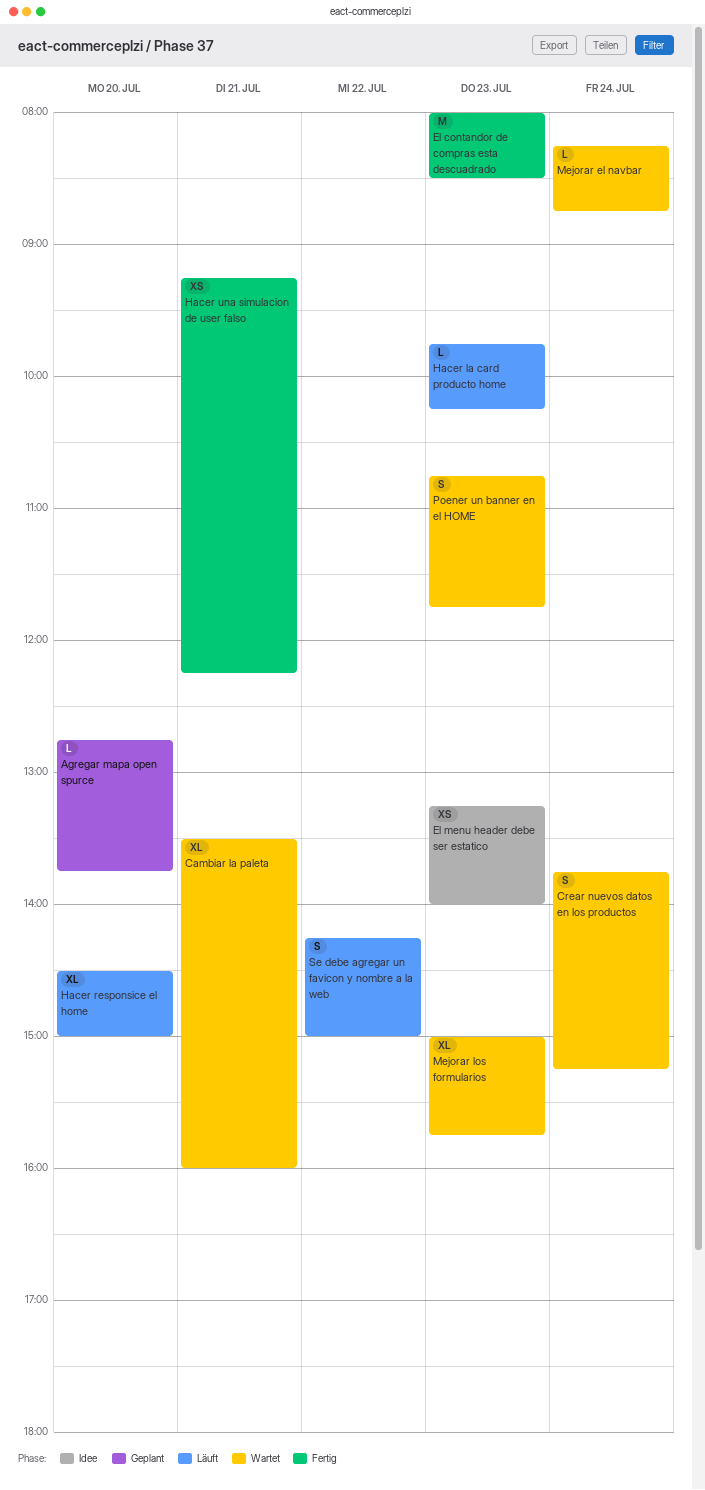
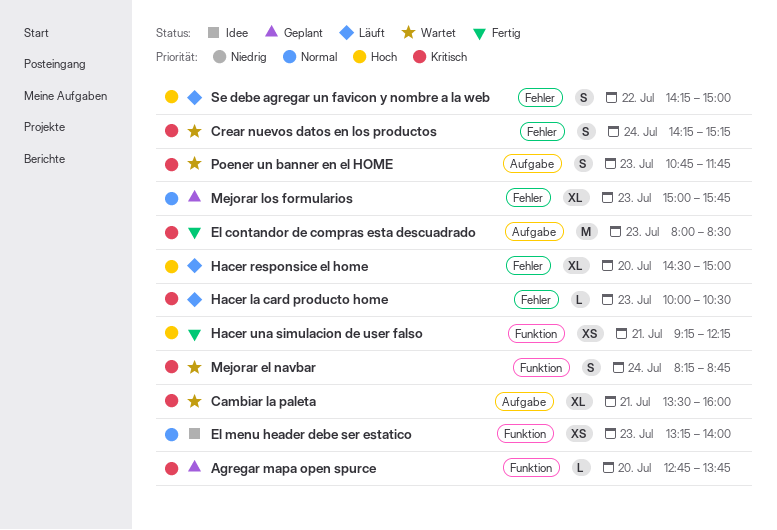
Crear nuevos datos en los productos, begins: 13:45 -> 14:15
Hacer la card producto home, begins: 09:45 -> 10:00
Hacer la card producto home, ends: 10:15 -> 10:30
Mejorar el navbar, estimate: L -> S
Mejorar los formularios, status: Wartet -> Geplant

